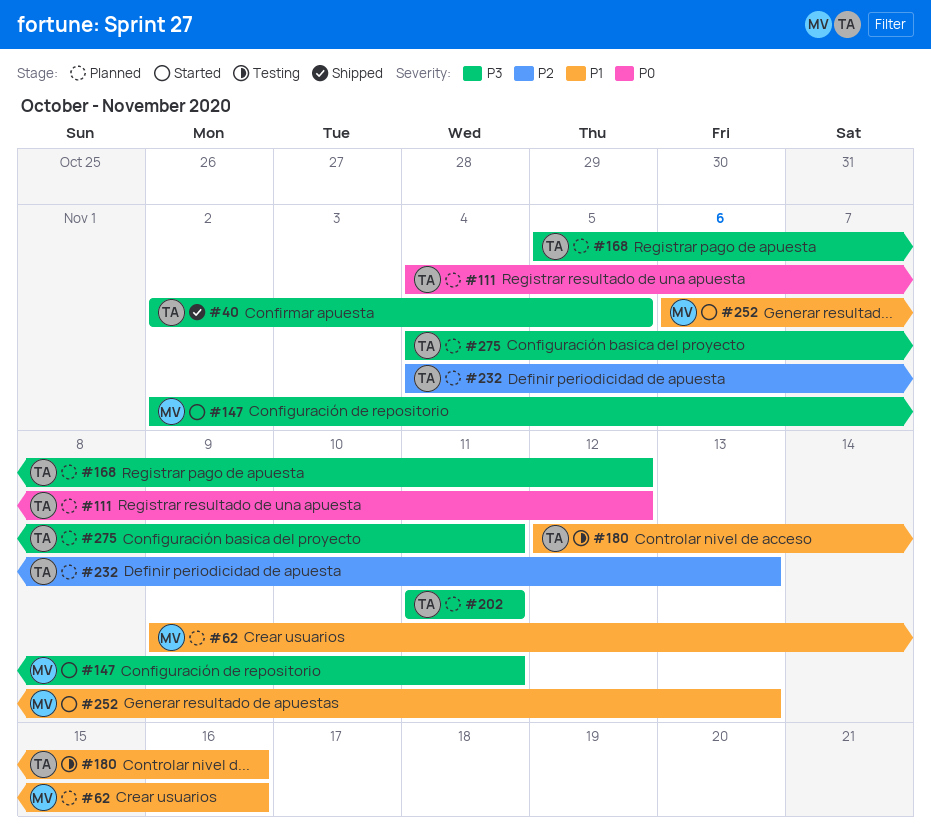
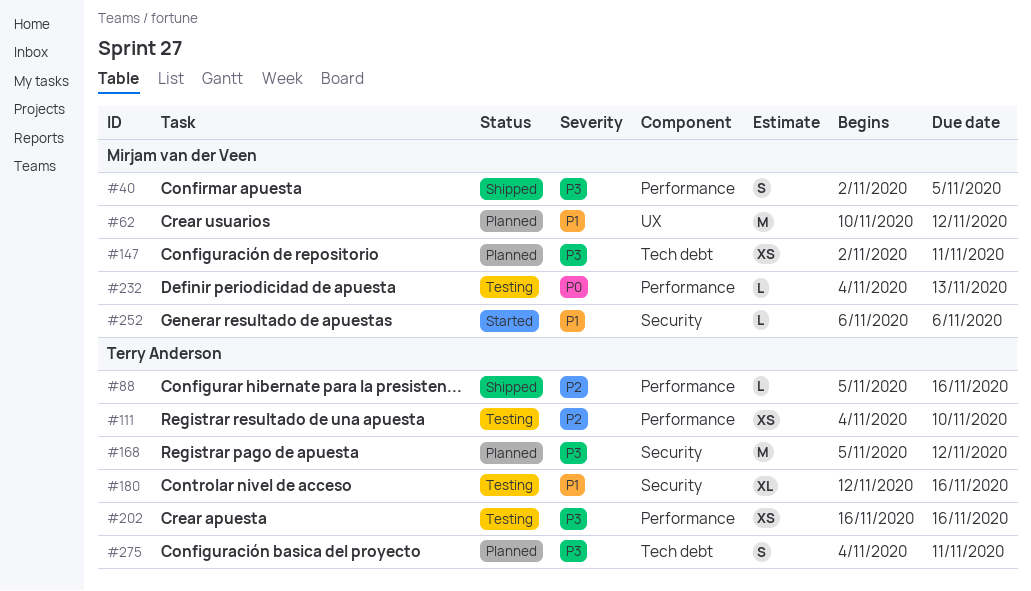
#40, owner: Terry Anderson -> Mirjam van der Veen
#62, start: Nov 9 -> Nov 10
#62, due: Nov 16 -> Nov 12
#88: none -> present
#111, status: Planned -> Testing
#111, priority: P0 -> P2
#111, due: Nov 12 -> Nov 10
#147, status: Started -> Planned
#202, status: Planned -> Testing
#202, start: Nov 11 -> Nov 16
#202, due: Nov 11 -> Nov 16
#232, status: Planned -> Testing
#232, owner: Terry Anderson -> Mirjam van der Veen
#232, priority: P2 -> P0
#252, due: Nov 13 -> Nov 6

